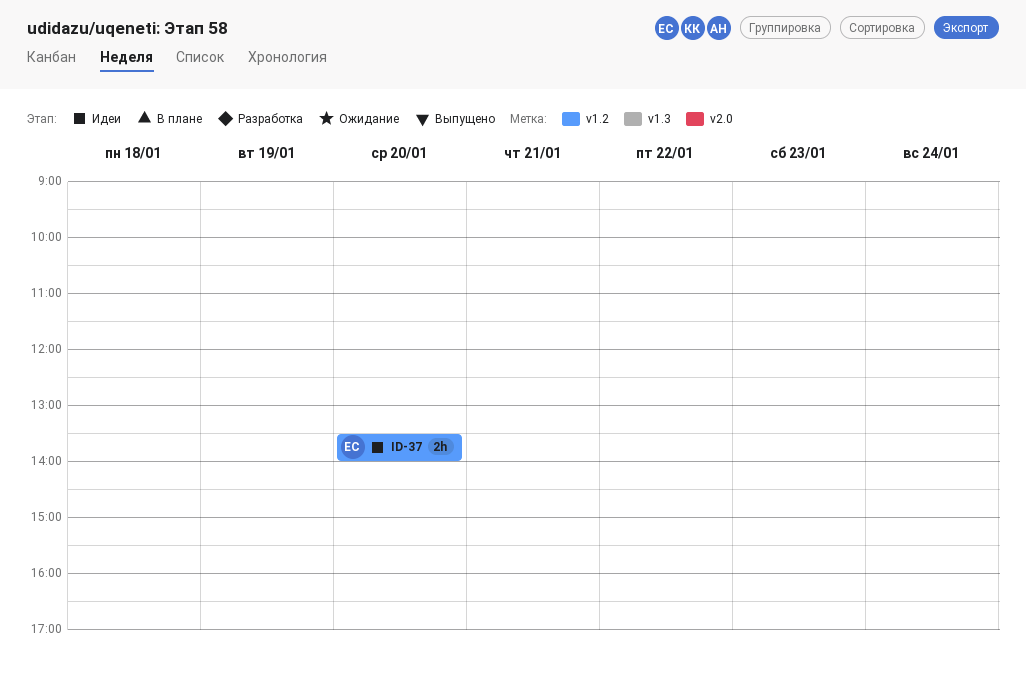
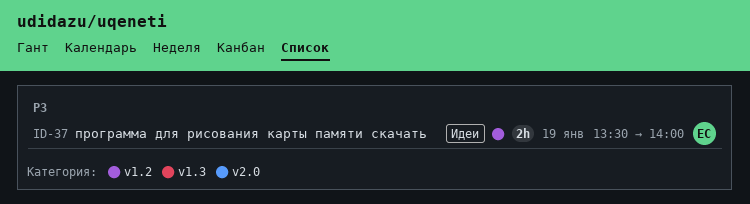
ID-37, day: Jan 20 -> Jan 19

